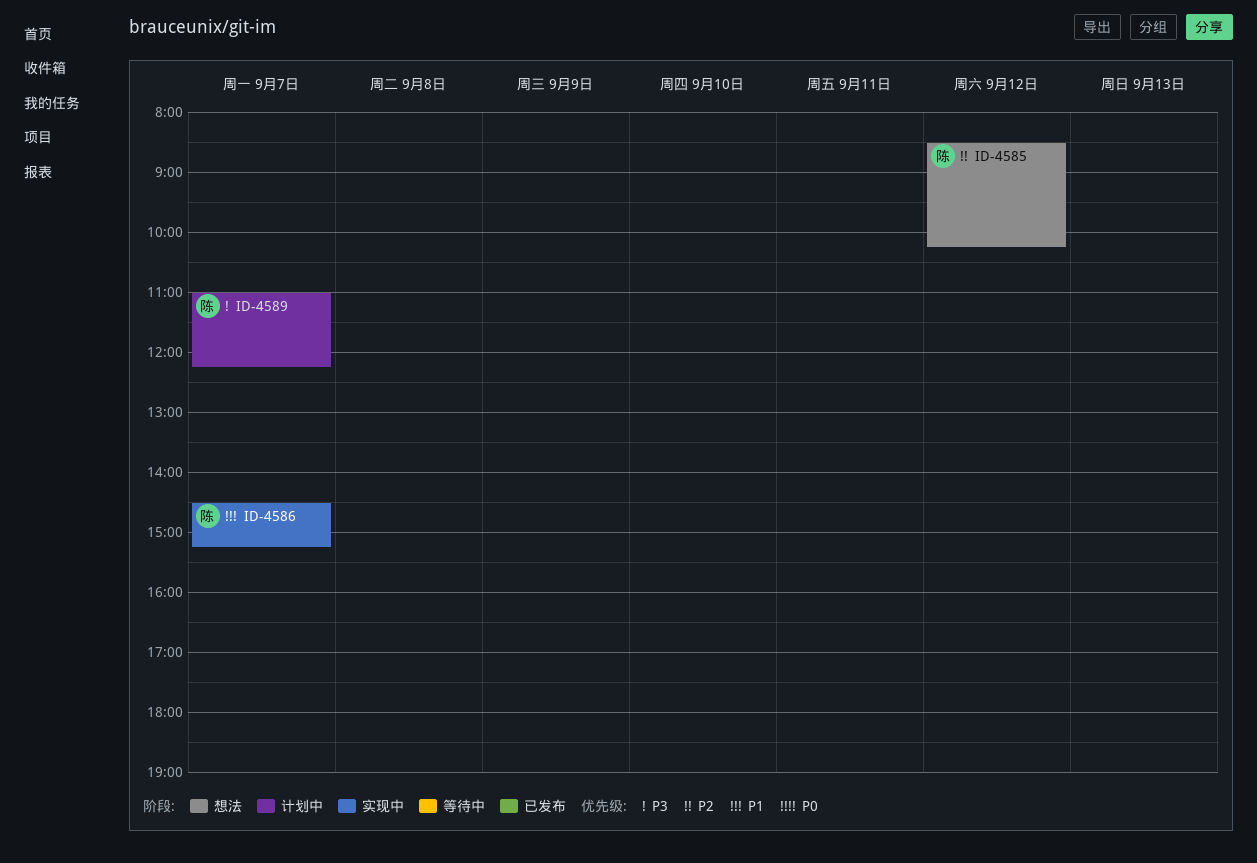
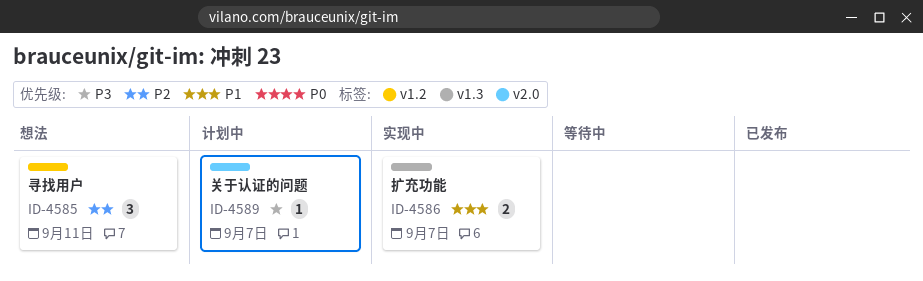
ID-4585, day: Sep 12 -> Sep 11

